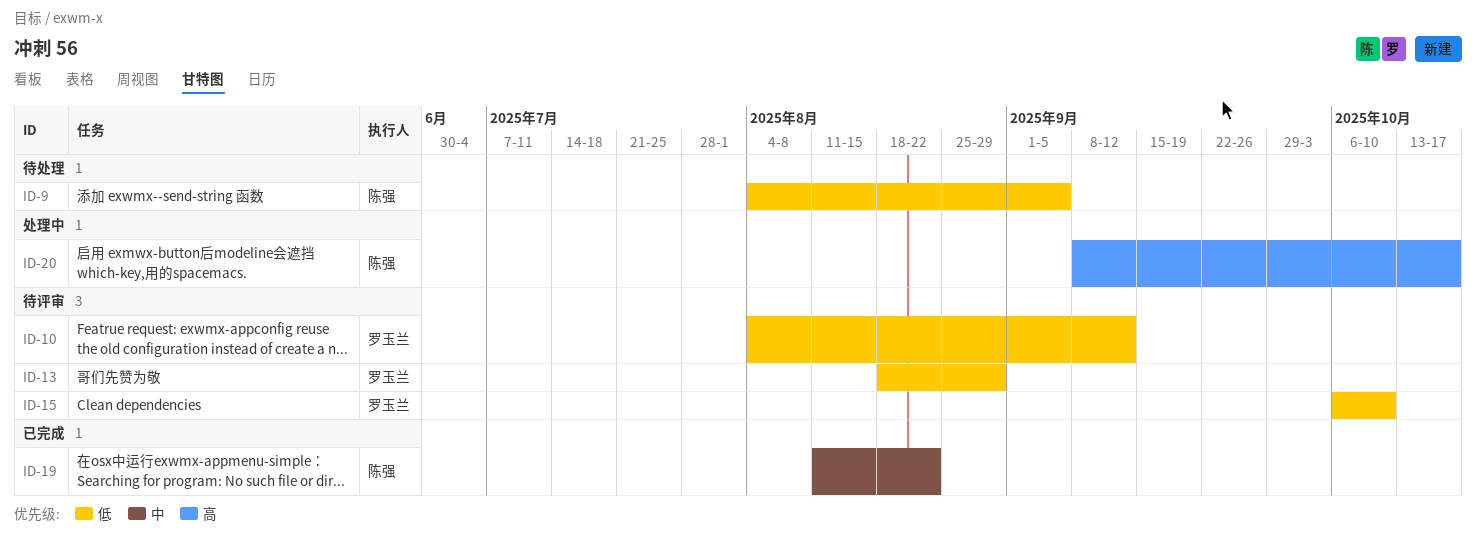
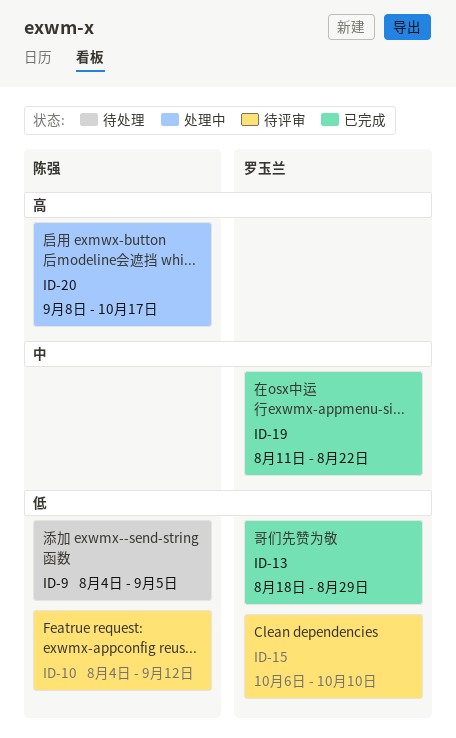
ID-10, owner: 罗玉兰 -> 陈强
ID-13, status: 待评审 -> 已完成
ID-19, owner: 陈强 -> 罗玉兰

